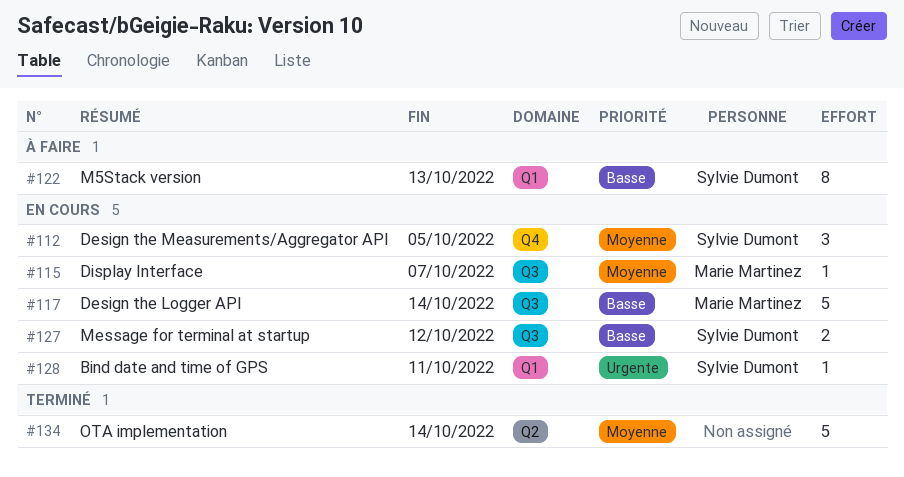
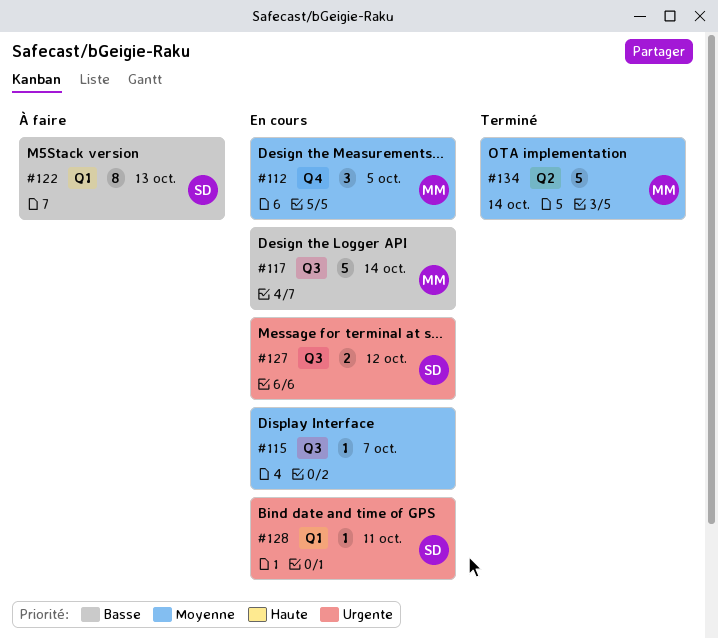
#112, owner: Sylvie Dumont -> Marie Martinez
#115, owner: Marie Martinez -> none
#127, priority: Basse -> Urgente
#134, owner: none -> Marie Martinez

